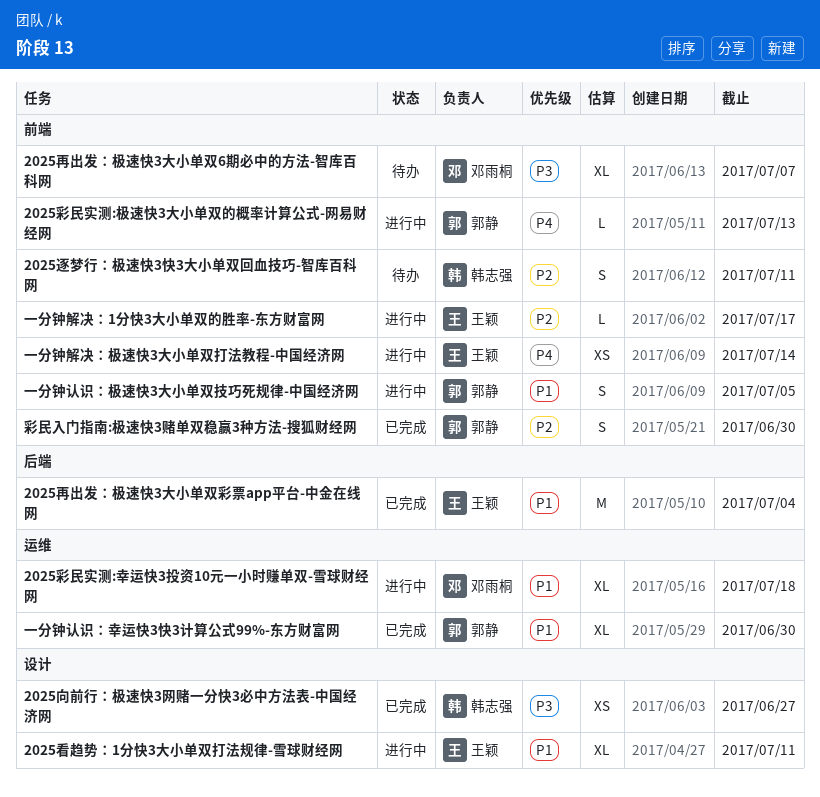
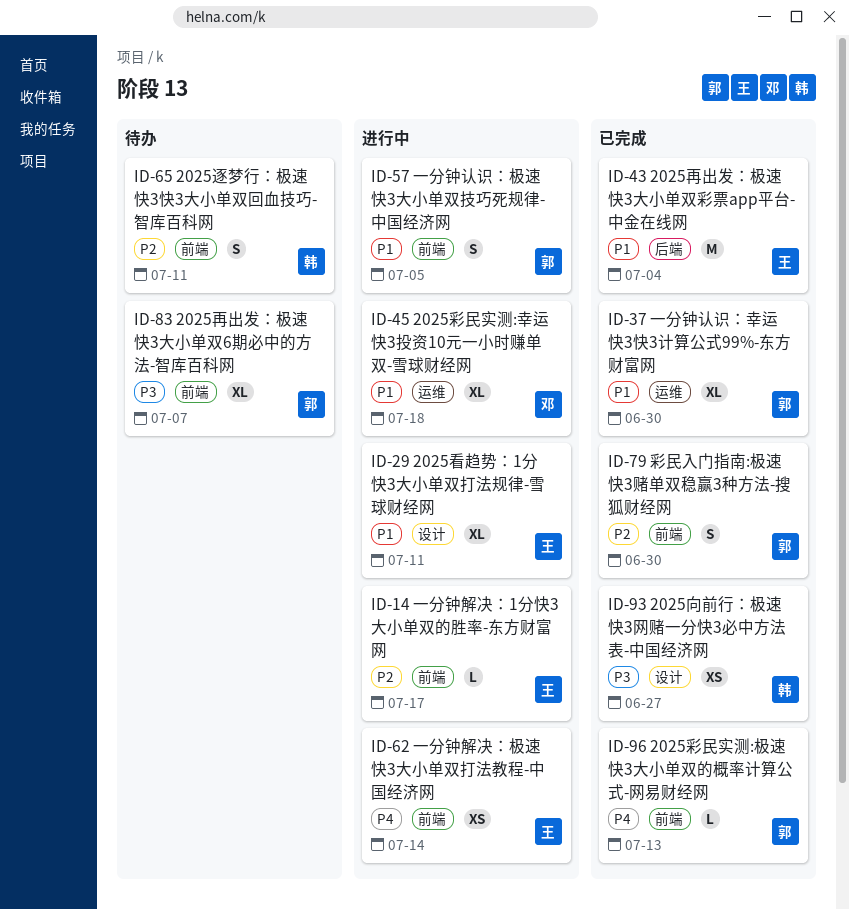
2025再出发：极速快3大小单双6期必中的方法-智库百科网, owner: 邓雨桐 -> 郭静
2025彩民实测:极速快3大小单双的概率计算公式-网易财经网, status: 进行中 -> 已完成

